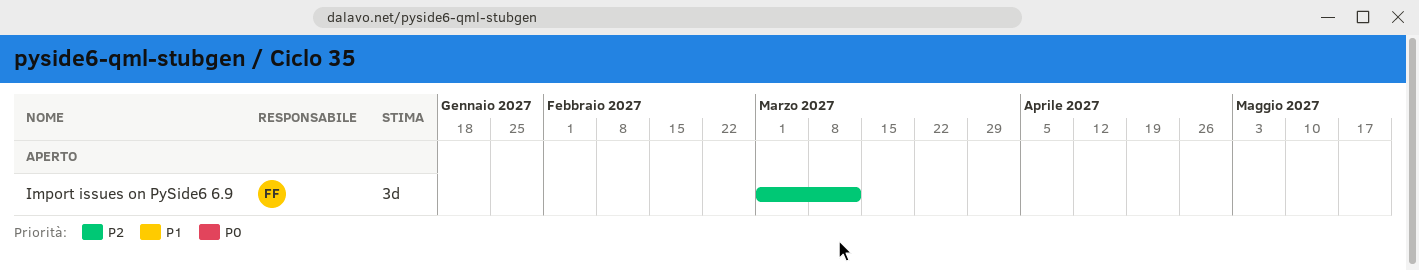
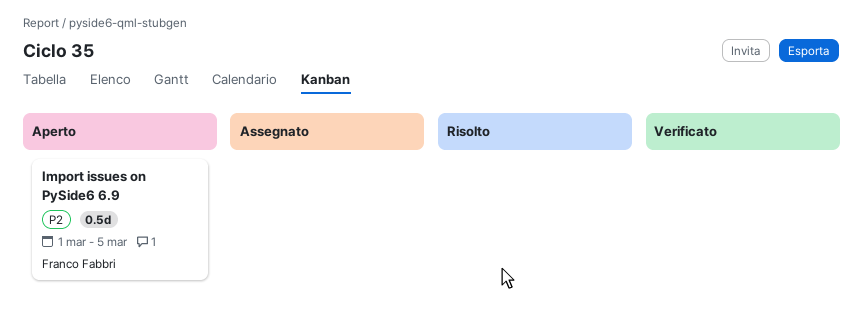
Import issues on PySide6 6.9, estimate: 3d -> 0.5d
Import issues on PySide6 6.9, due: Mar 12 -> Mar 5

